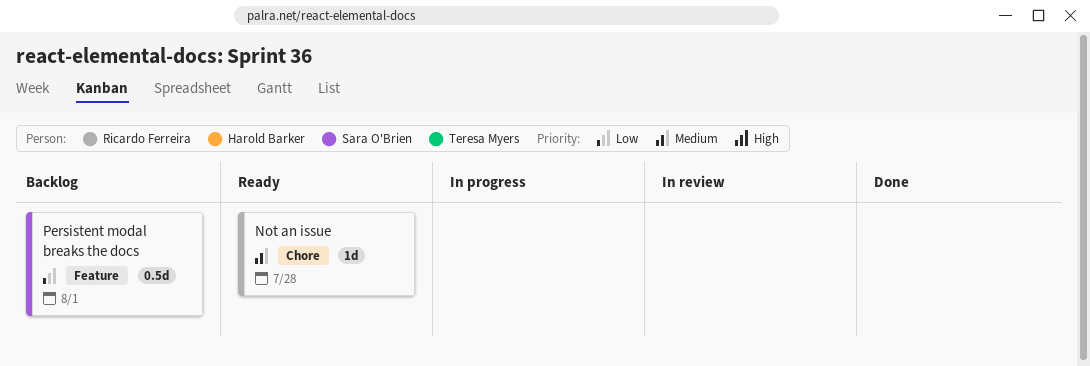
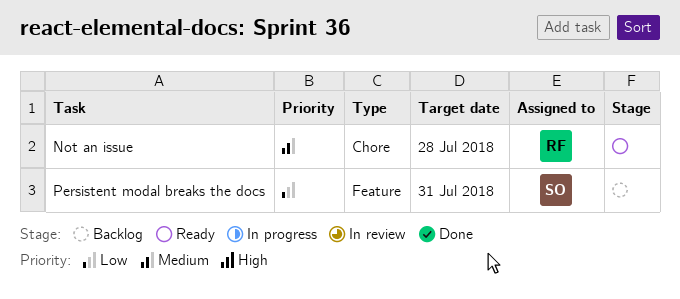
Persistent modal breaks the docs, due: Aug 1 -> Jul 31

